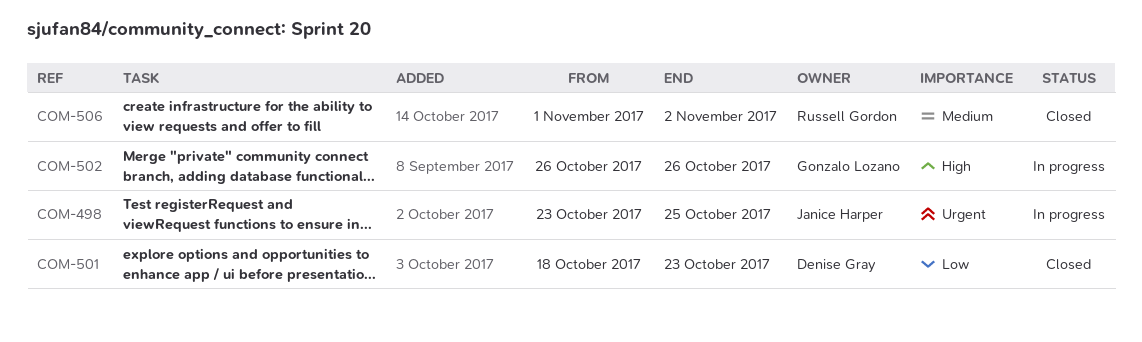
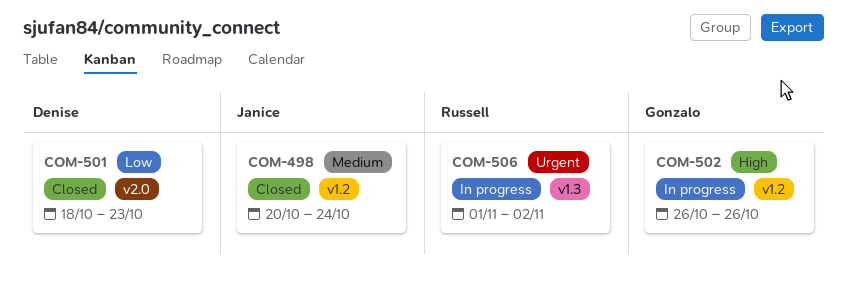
COM-498, status: In progress -> Closed
COM-498, priority: Urgent -> Medium
COM-498, start: Oct 23 -> Oct 20
COM-498, due: Oct 25 -> Oct 24
COM-506, status: Closed -> In progress
COM-506, priority: Medium -> Urgent

